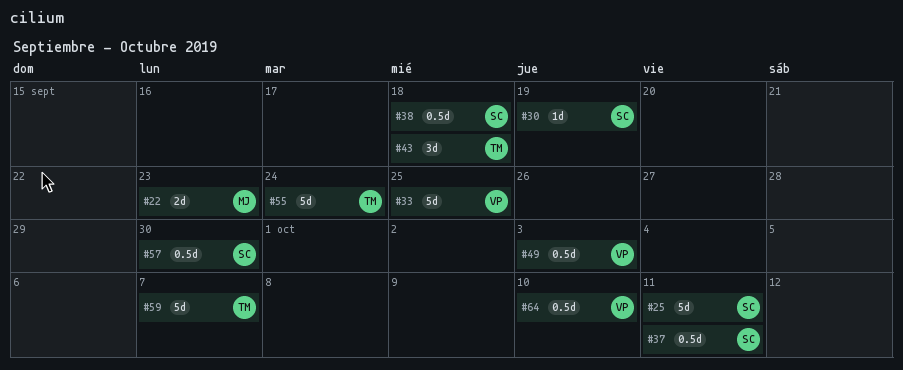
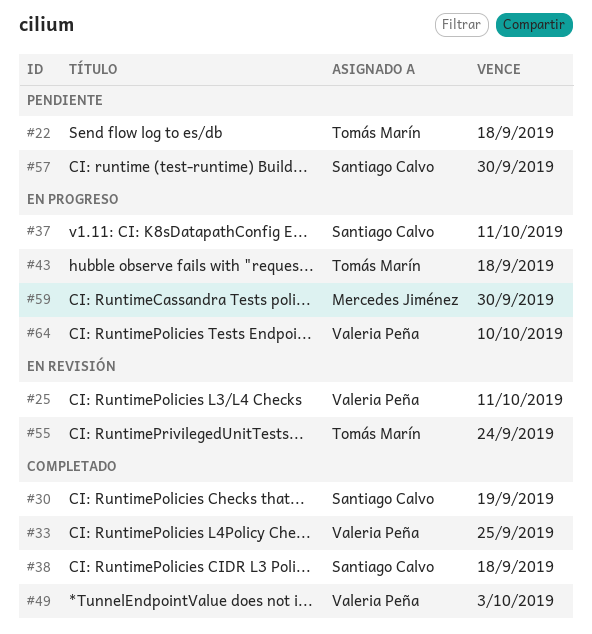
#22, owner: Mercedes Jiménez -> Tomás Marín
#22, due: Sep 23 -> Sep 18
#25, owner: Santiago Calvo -> Valeria Peña
#59, owner: Tomás Marín -> Mercedes Jiménez
#59, due: Oct 7 -> Sep 30

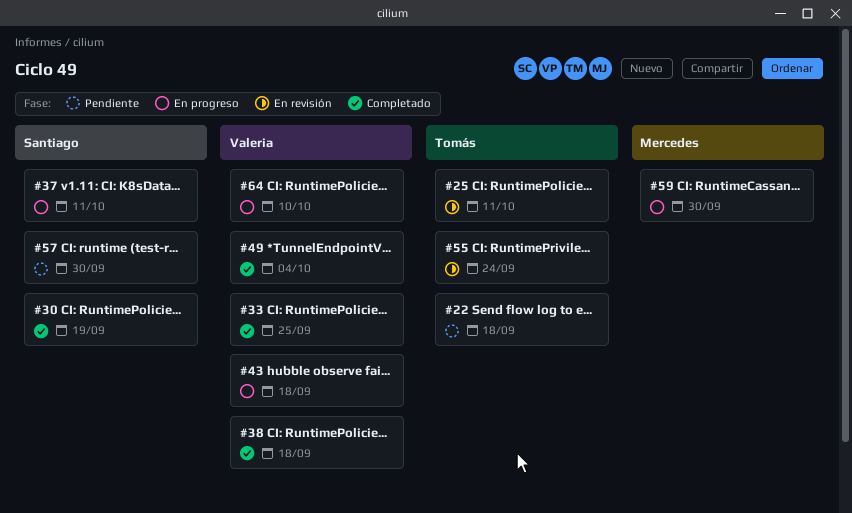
#25, owner: Valeria Peña -> Tomás Marín
#38, owner: Santiago Calvo -> Valeria Peña
#43, owner: Tomás Marín -> Valeria Peña
#49, due: Oct 3 -> Oct 4

